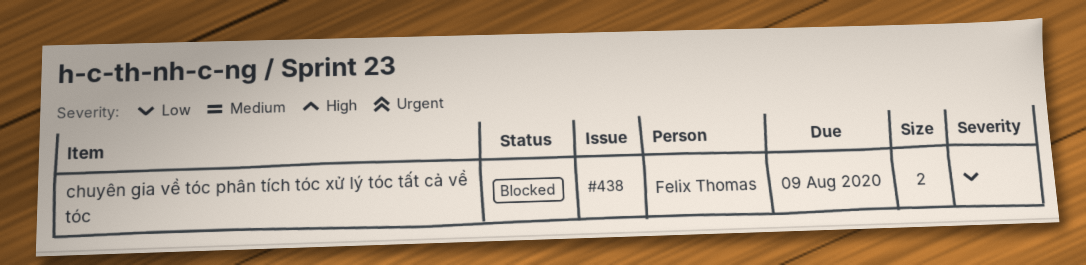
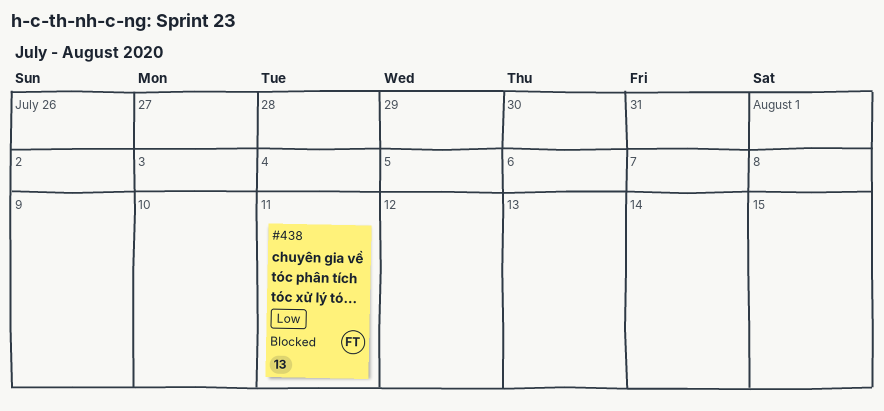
#438, estimate: 2 -> 13
#438, due: Aug 9 -> Aug 11

